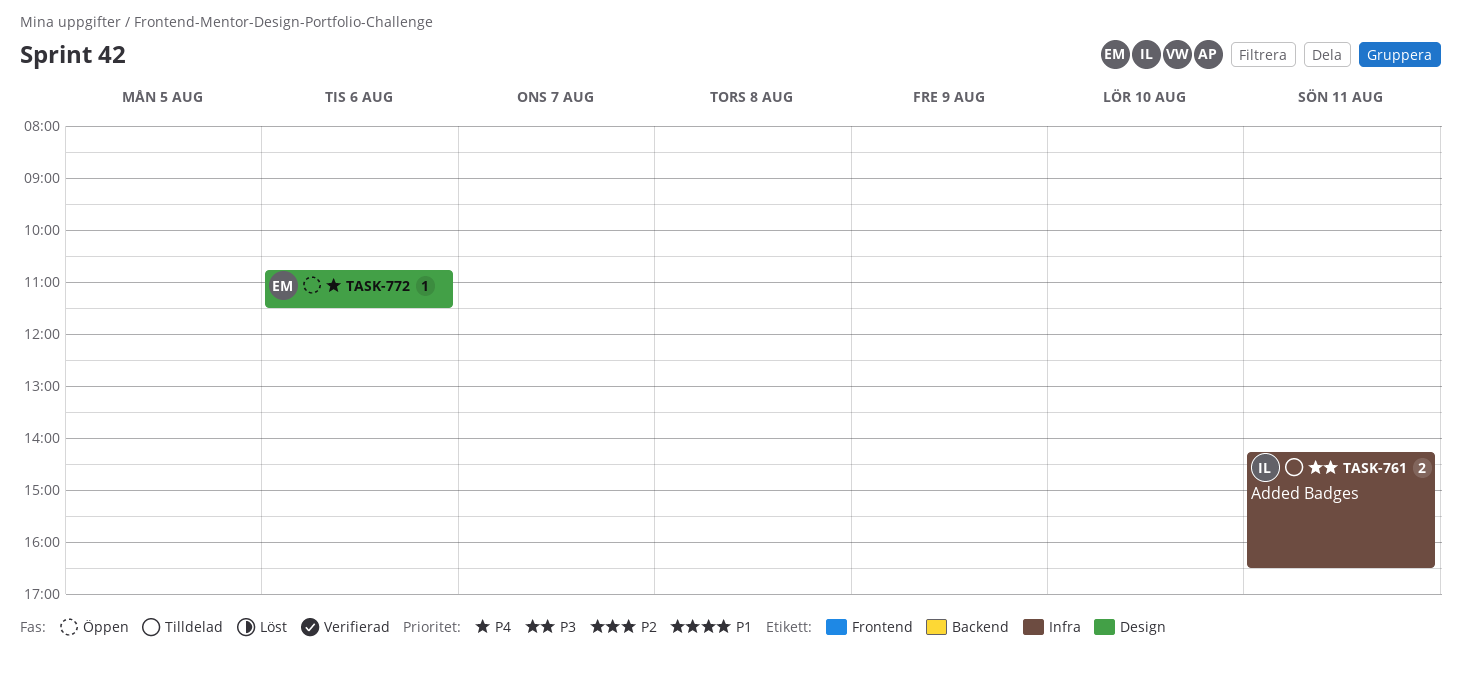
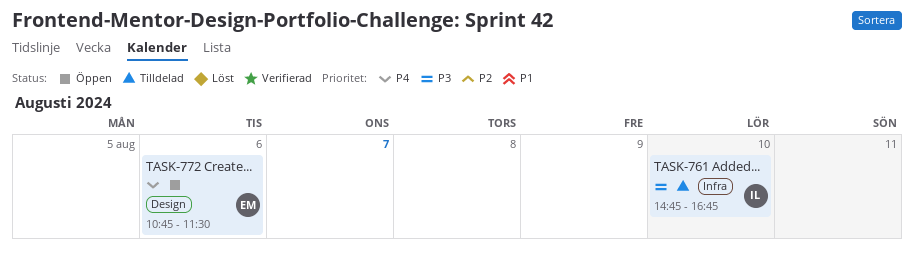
TASK-761, day: Aug 11 -> Aug 10
TASK-761, begins: 14:15 -> 14:45
TASK-761, ends: 16:30 -> 16:45

